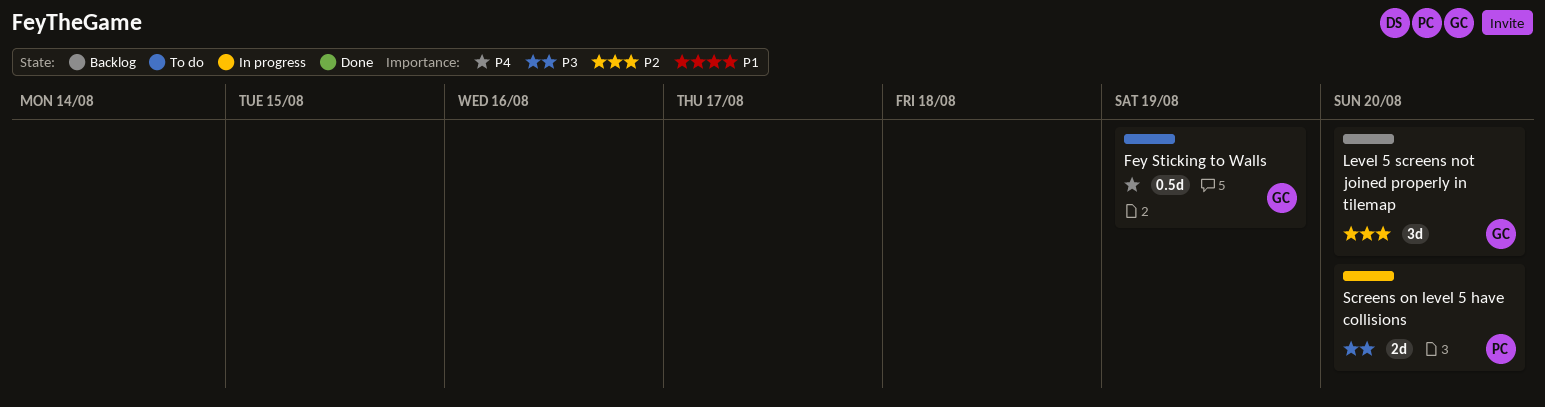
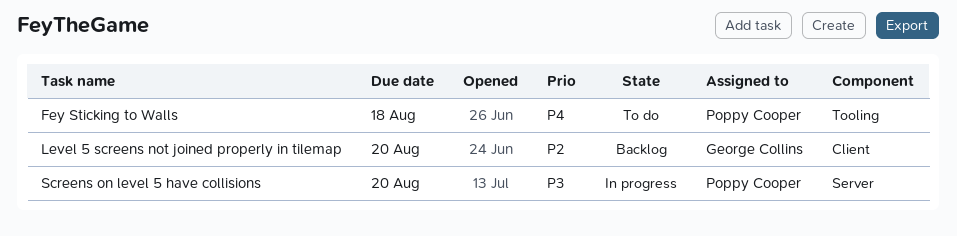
Fey Sticking to Walls, owner: George Collins -> Poppy Cooper
Fey Sticking to Walls, due: Aug 19 -> Aug 18

